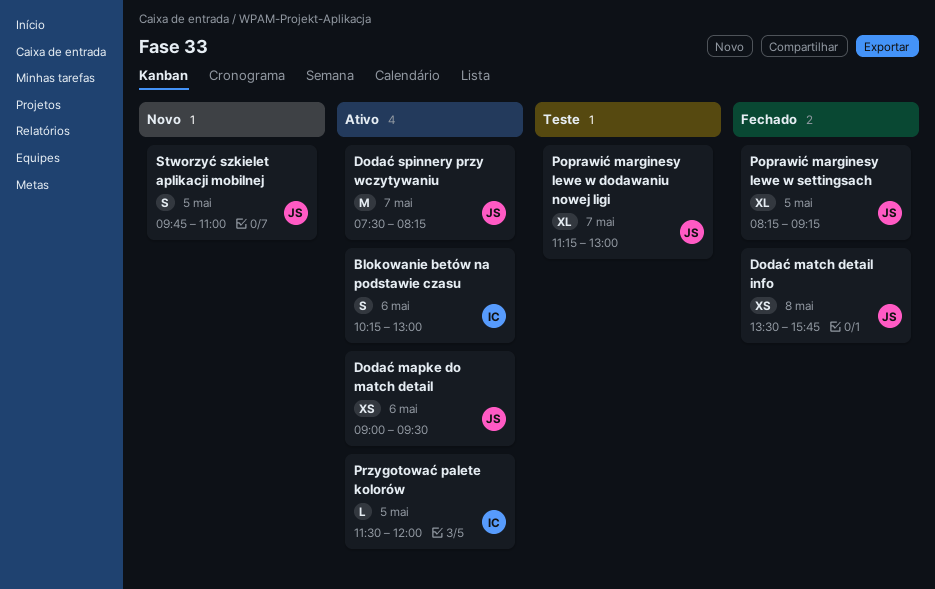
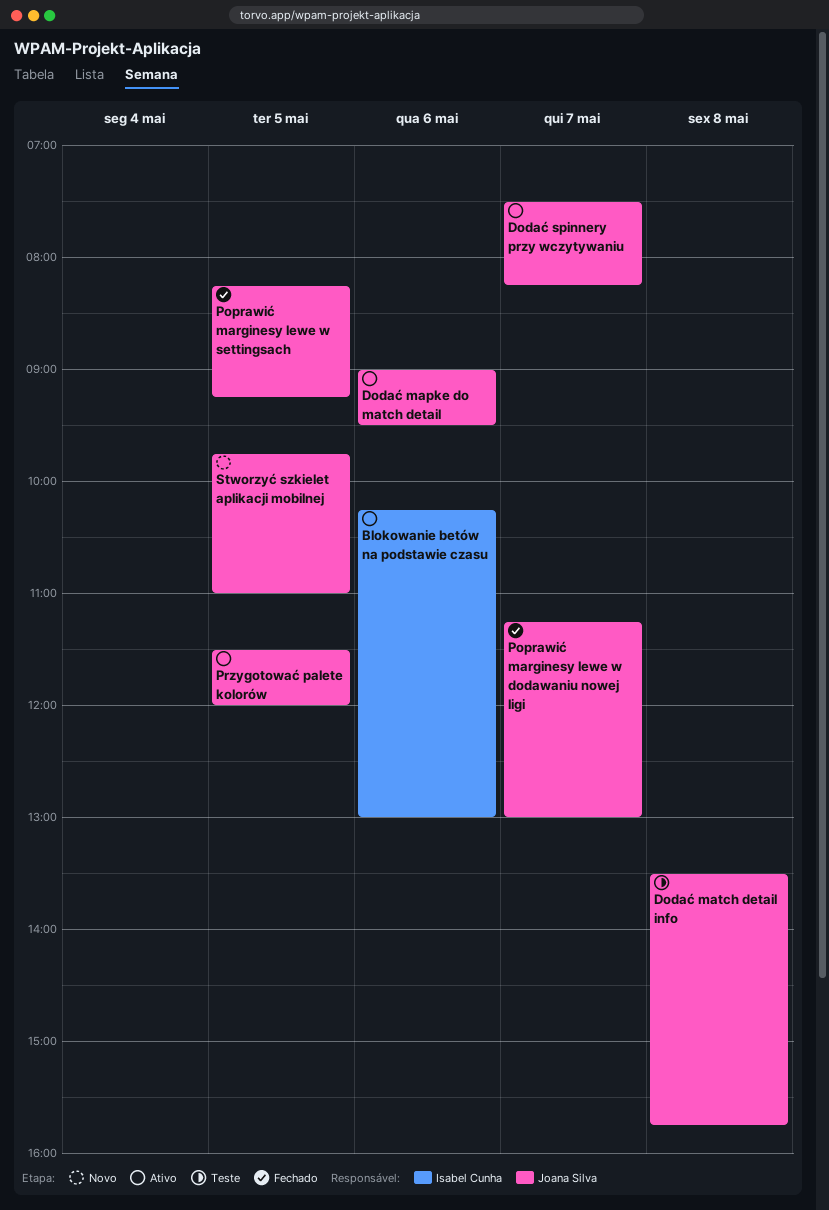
Dodać match detail info, status: Fechado -> Teste
Poprawić marginesy lewe w dodawaniu nowej ligi, status: Teste -> Fechado
Przygotować palete kolorów, owner: Isabel Cunha -> Joana Silva

